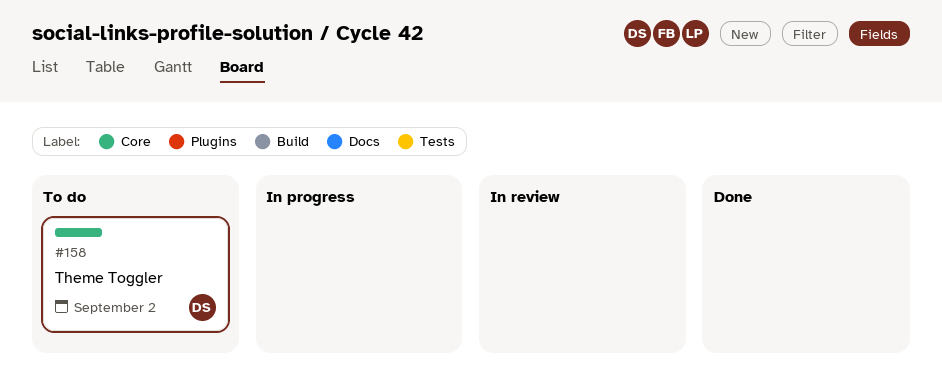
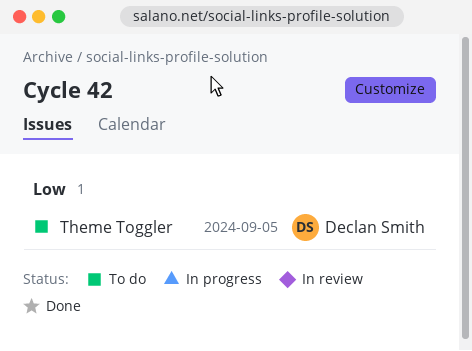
Theme Toggler, due: Sep 2 -> Sep 5

